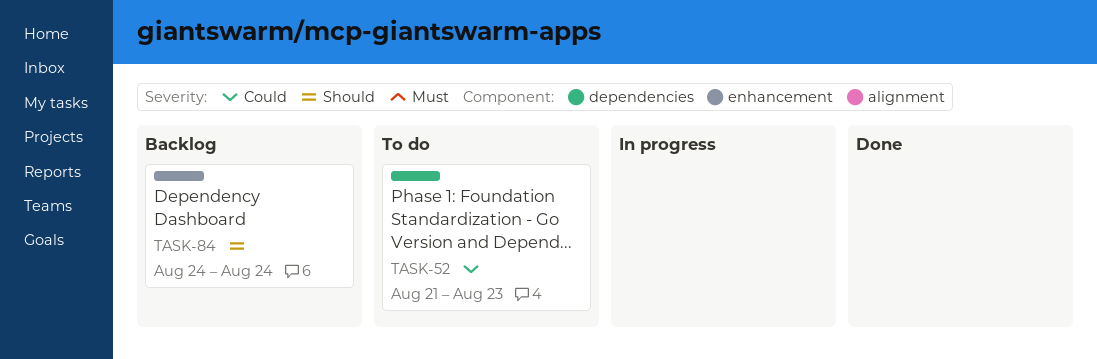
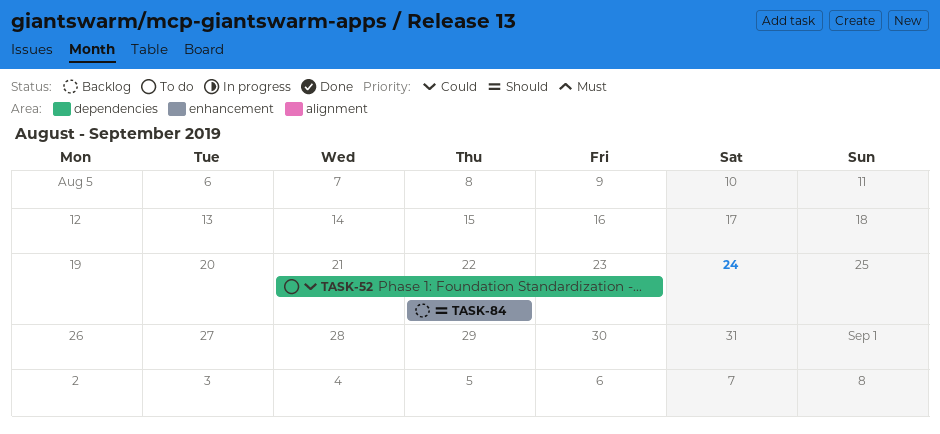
TASK-84, start: Aug 24 -> Aug 22
TASK-84, due: Aug 24 -> Aug 22

